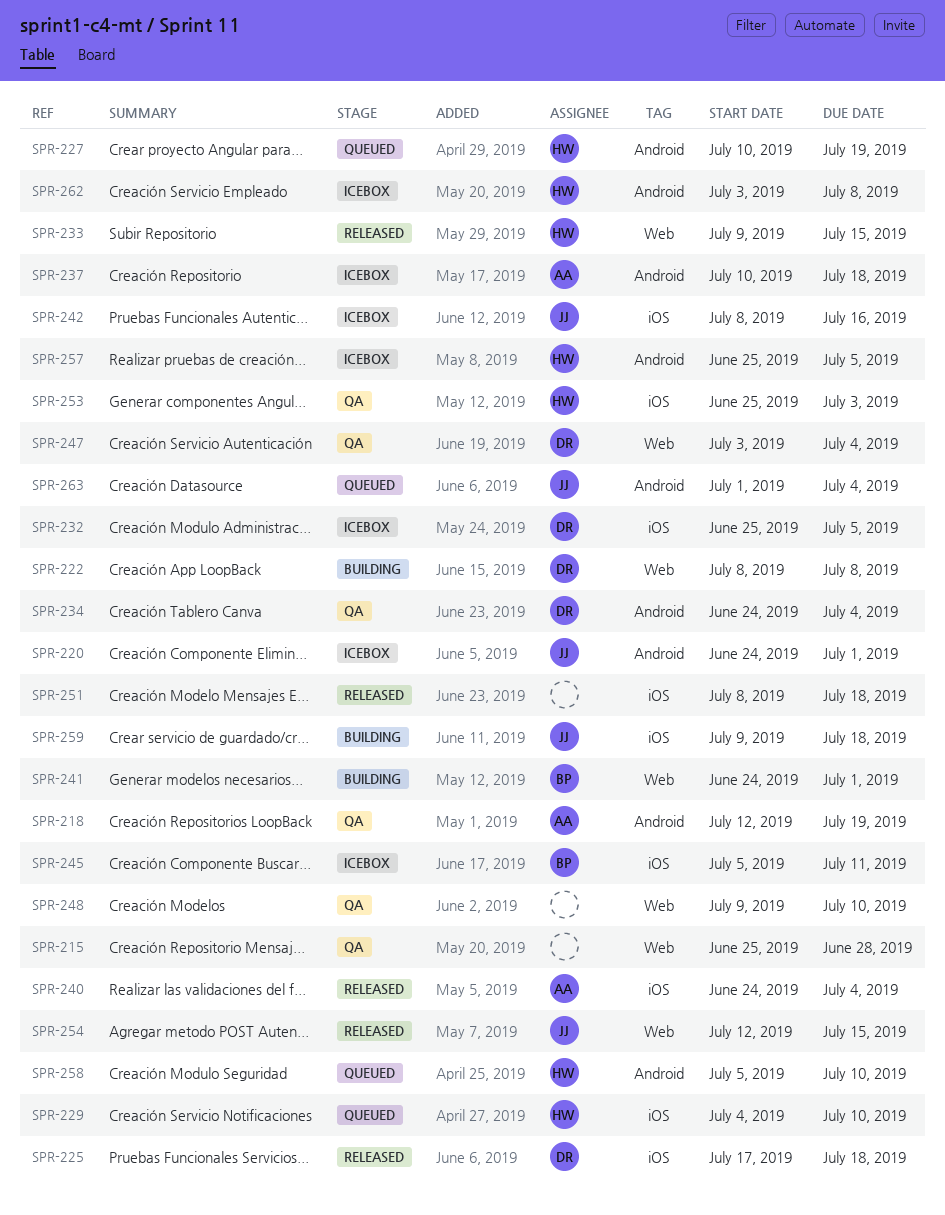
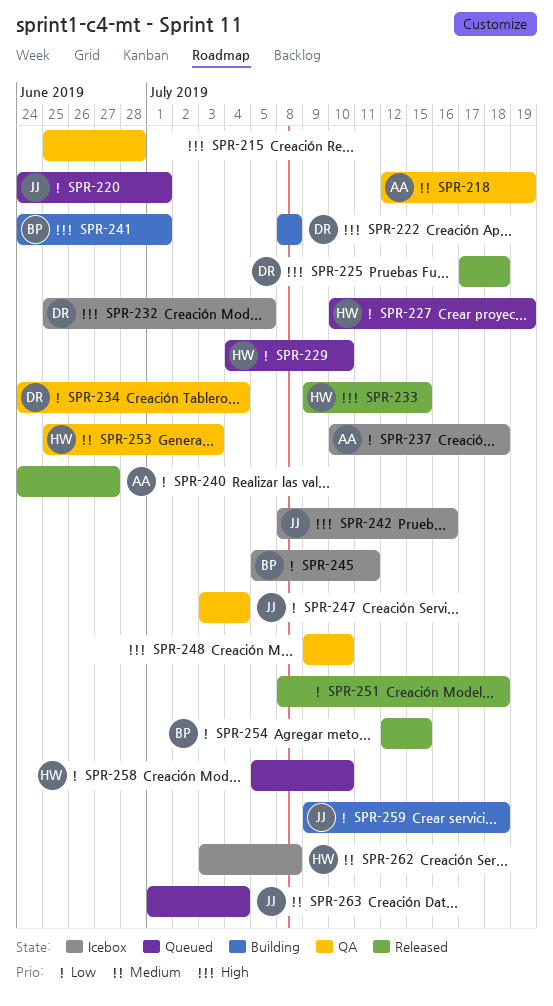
SPR-220, status: Icebox -> Queued
SPR-240, due: Jul 4 -> Jun 27
SPR-247, owner: DR -> JJ
SPR-254, owner: JJ -> BP
SPR-257: present -> none

